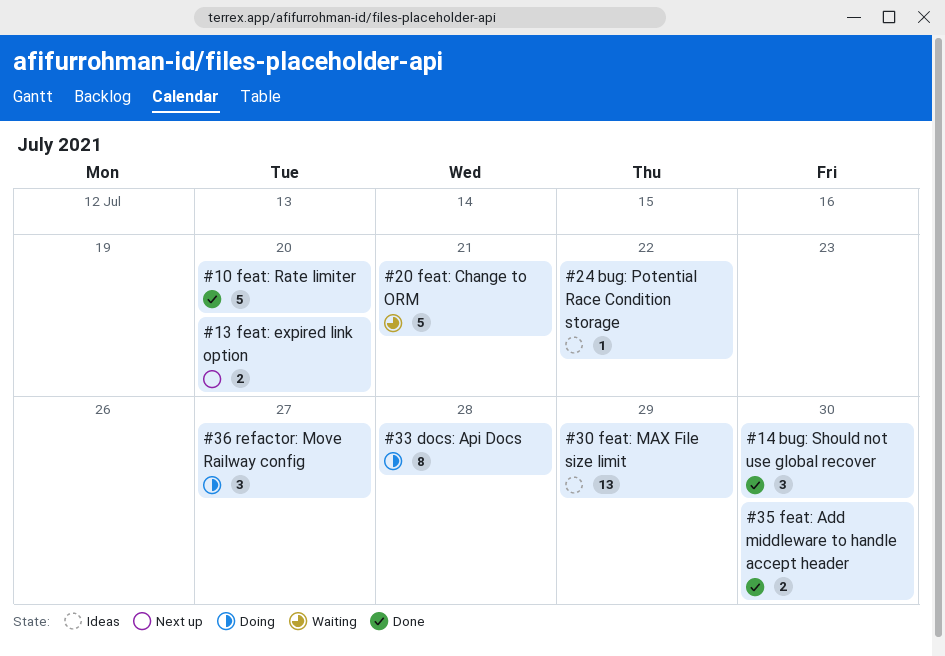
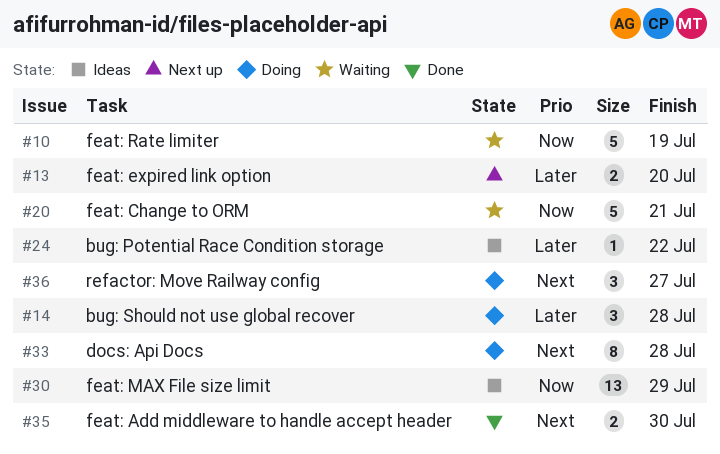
#10, status: Done -> Waiting
#10, due: Jul 20 -> Jul 19
#14, status: Done -> Doing
#14, due: Jul 30 -> Jul 28

